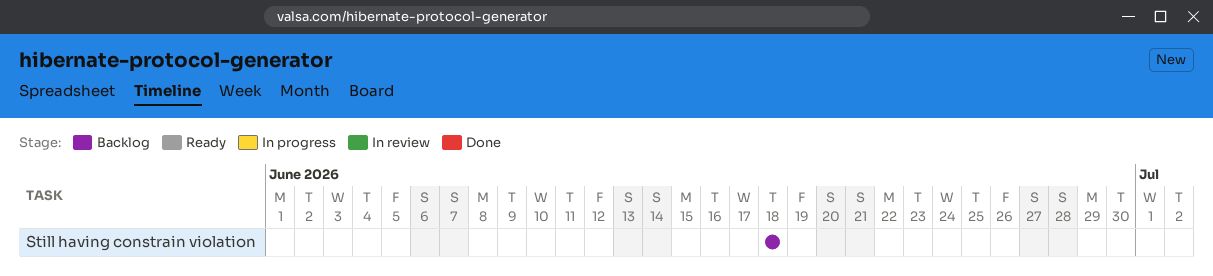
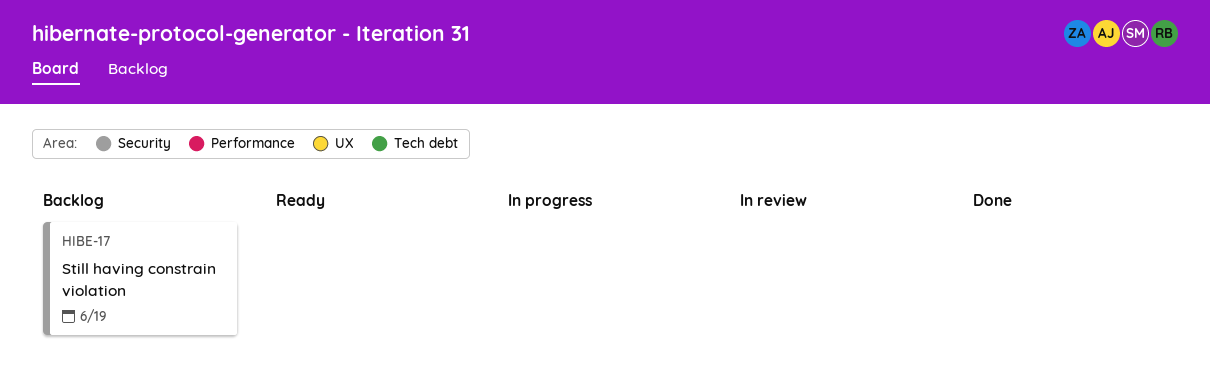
Still having constrain violation, due: Jun 18 -> Jun 19

